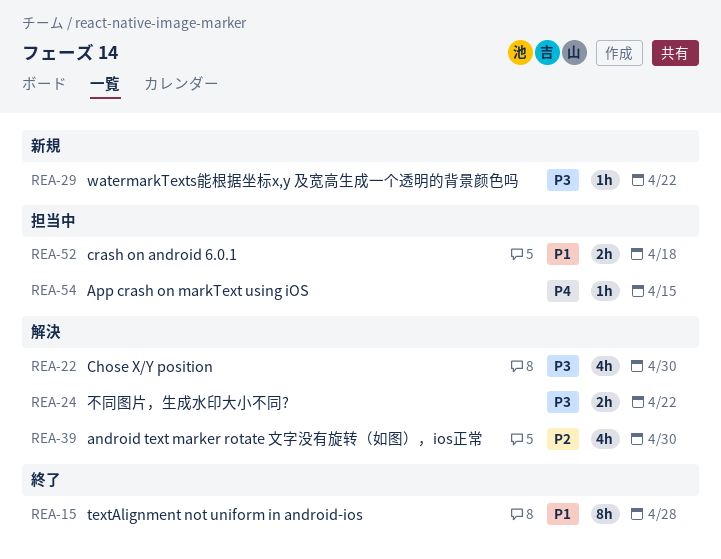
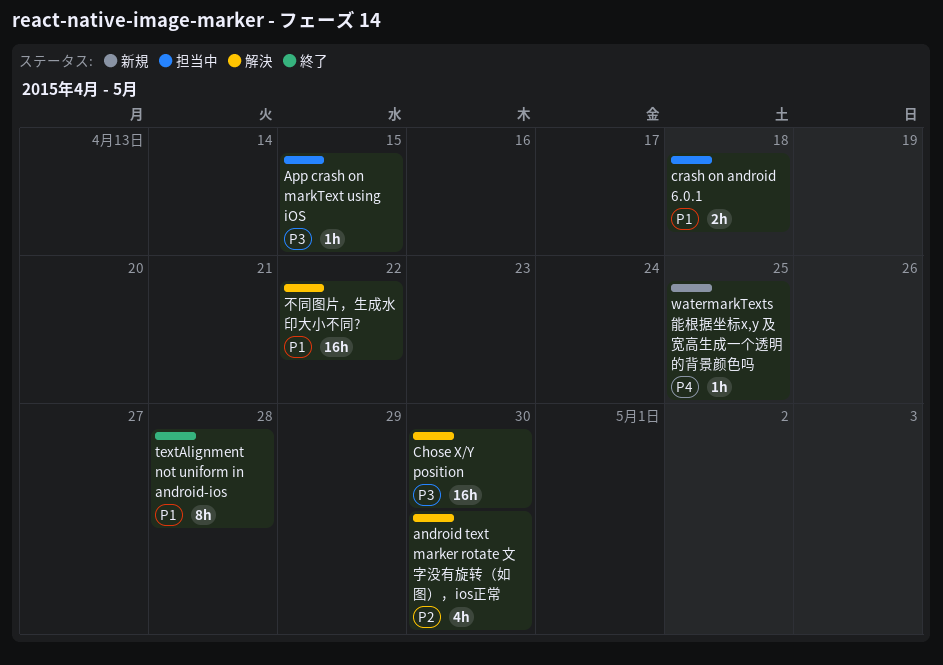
App crash on markText using iOS, priority: P4 -> P3
Chose X/Y position, estimate: 4h -> 16h
watermarkTexts能根据坐标x,y 及宽高生成一个透明的背景颜色吗, priority: P3 -> P4
watermarkTexts能根据坐标x,y 及宽高生成一个透明的背景颜色吗, due: Apr 22 -> Apr 25
不同图片，生成水印大小不同?, priority: P3 -> P1
不同图片，生成水印大小不同?, estimate: 2h -> 16h

